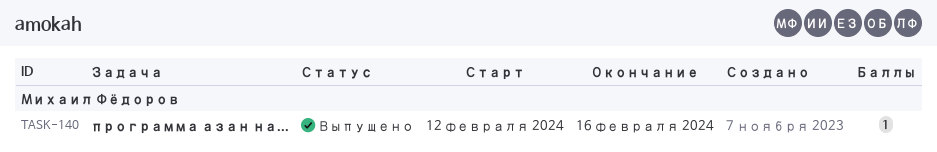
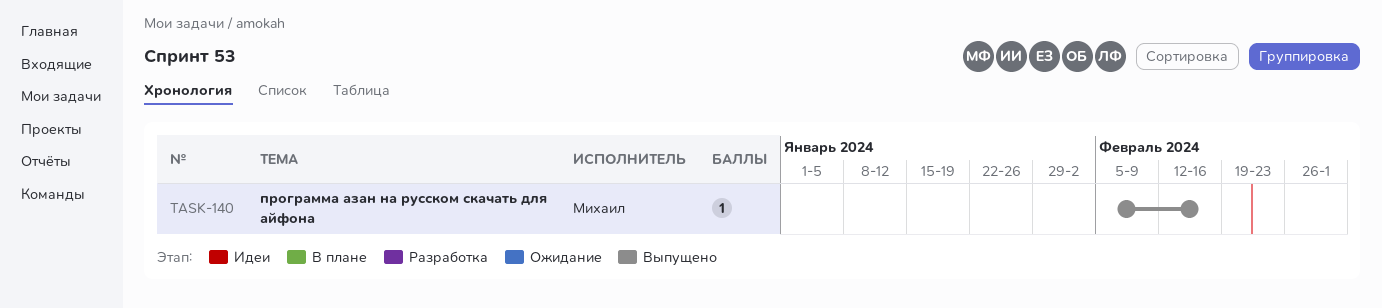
TASK-140, start: Feb 12 -> Feb 5

